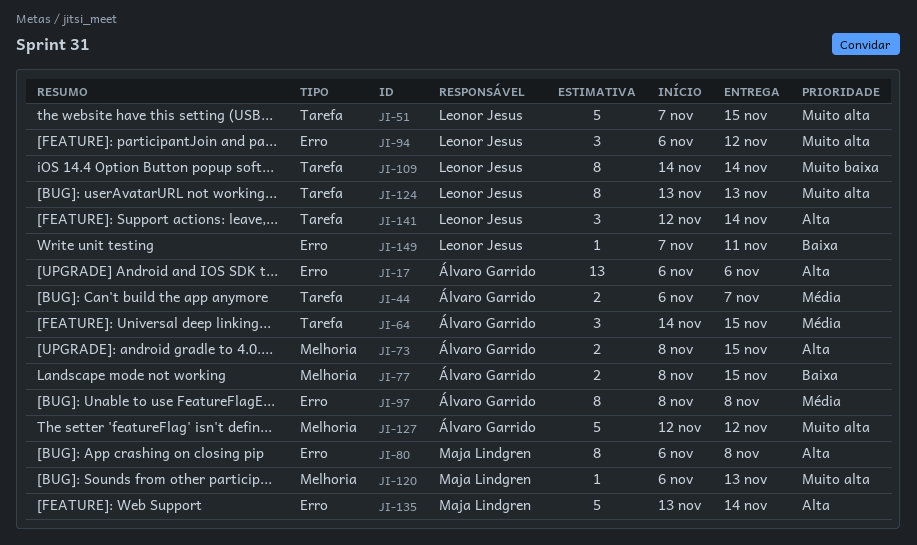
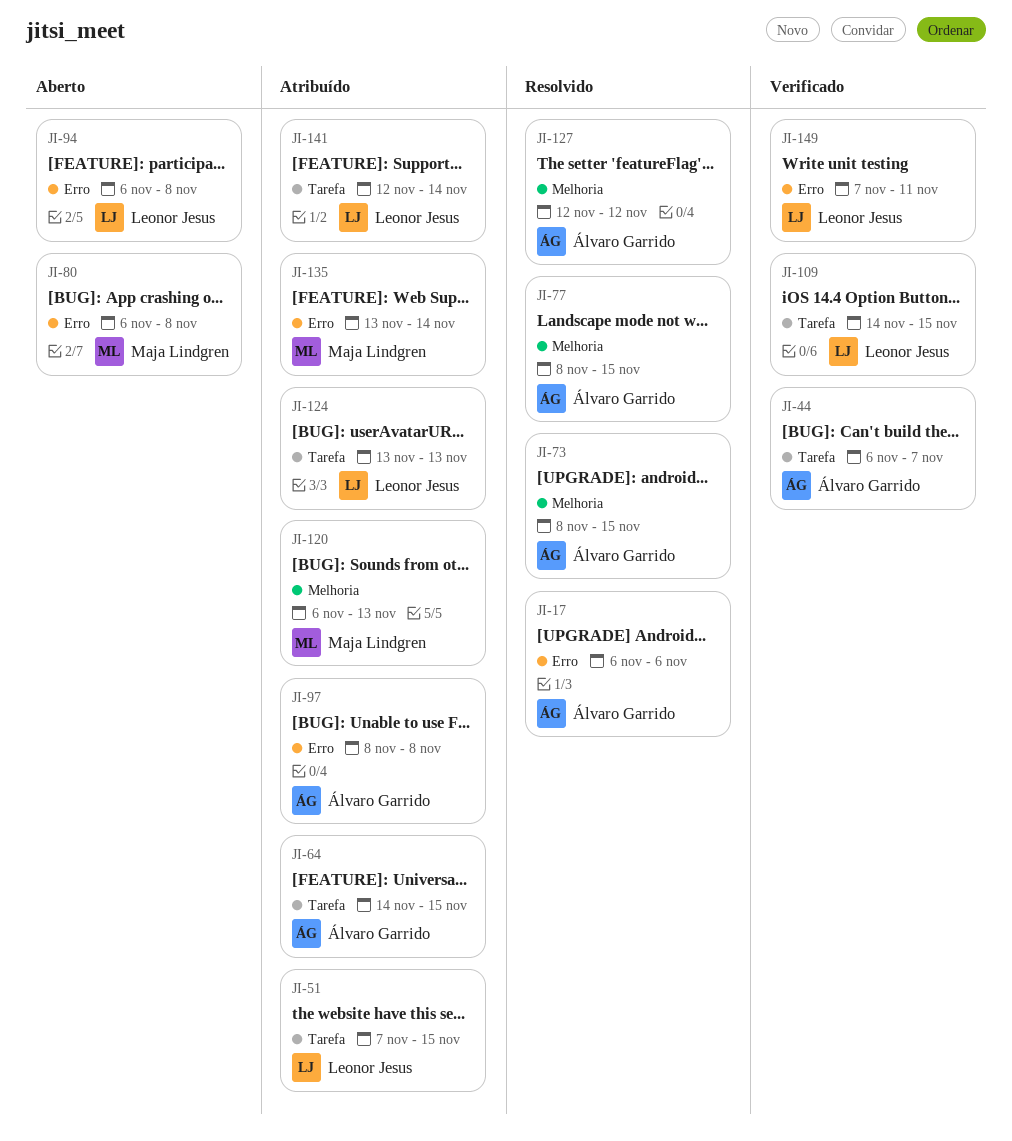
JI-94, due: Nov 12 -> Nov 8
JI-109, due: Nov 14 -> Nov 15

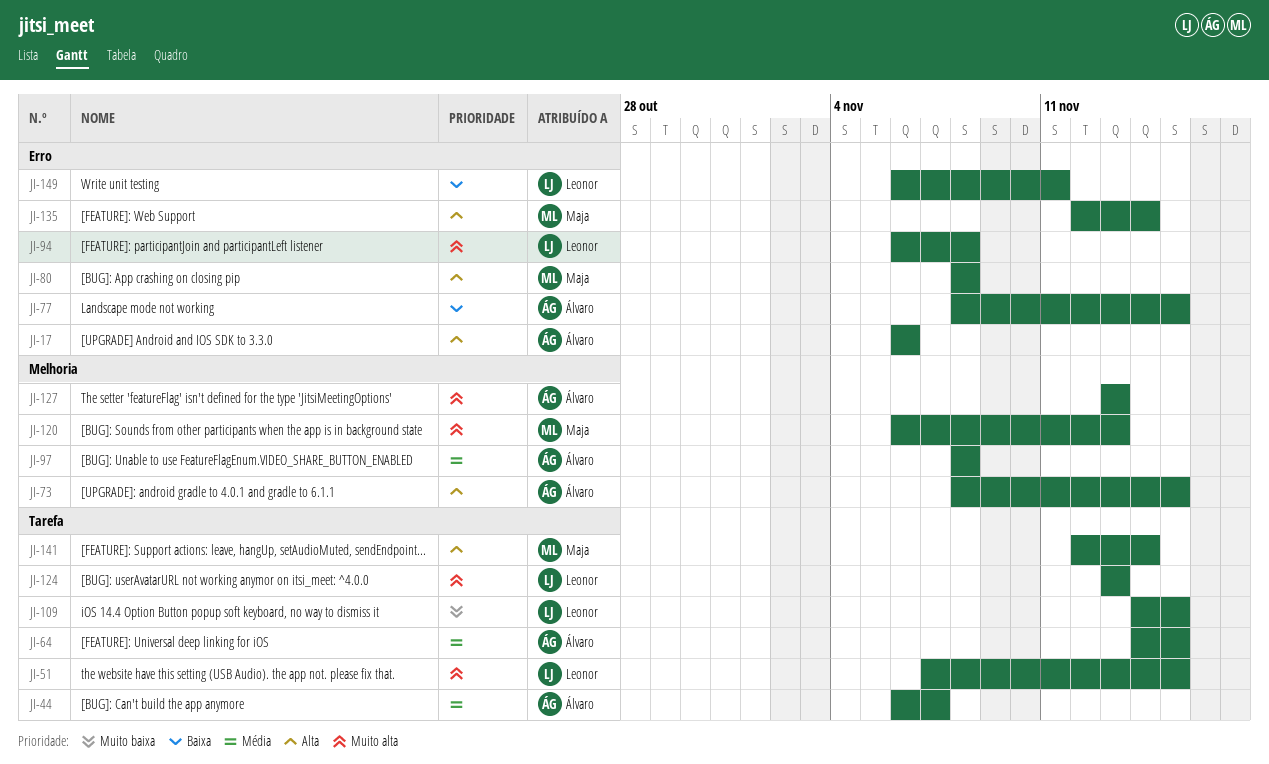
JI-77, label: Melhoria -> Erro
JI-80, start: Nov 6 -> Nov 8
JI-97, label: Erro -> Melhoria
JI-127, start: Nov 12 -> Nov 13
JI-127, due: Nov 12 -> Nov 13
JI-135, start: Nov 13 -> Nov 12
JI-141, owner: Leonor Jesus -> Maja Lindgren
JI-149, start: Nov 7 -> Nov 6

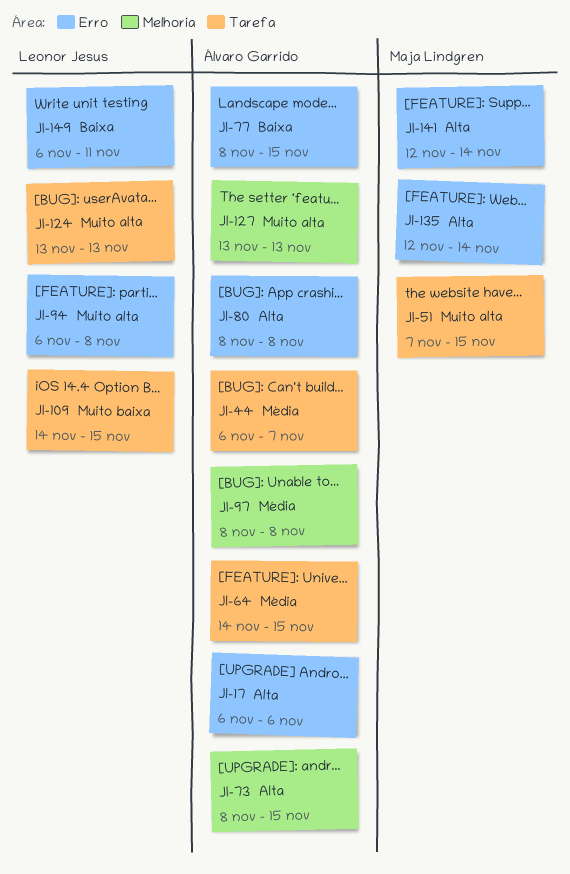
JI-51, owner: Leonor Jesus -> Maja Lindgren
JI-80, owner: Maja Lindgren -> Álvaro Garrido
JI-120: present -> none
JI-141, label: Tarefa -> Erro

